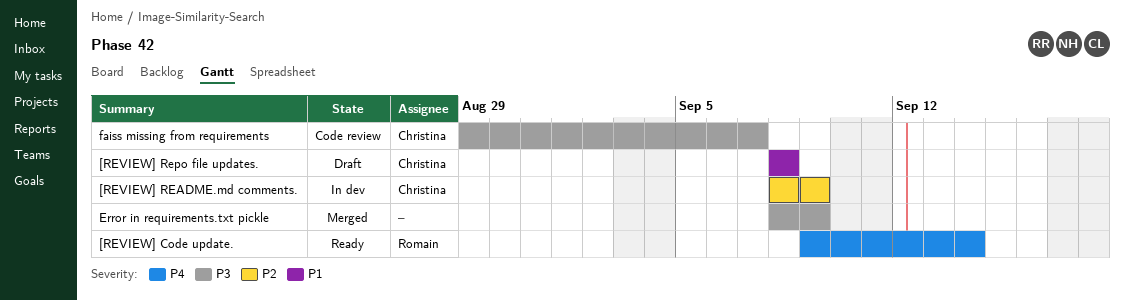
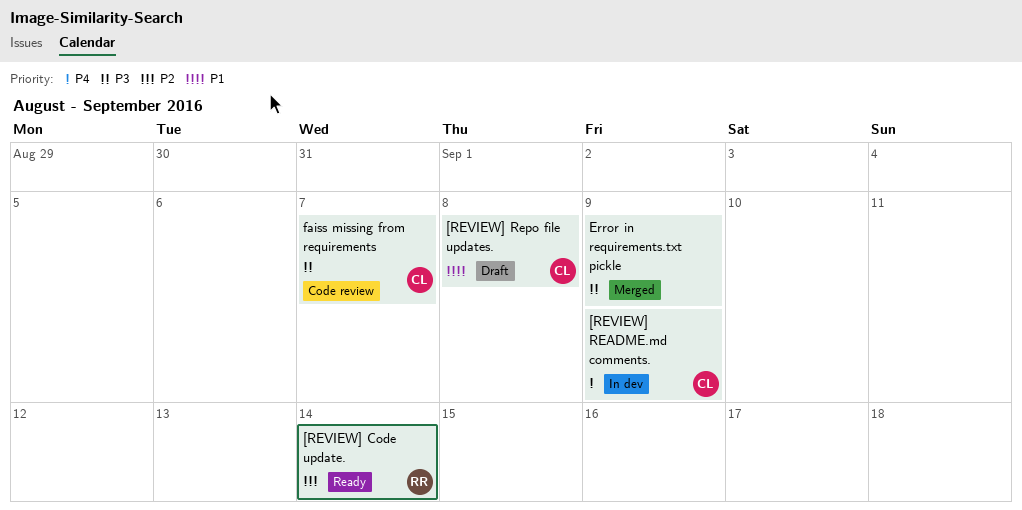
[REVIEW] Code update., priority: P4 -> P2
[REVIEW] README.md comments., priority: P2 -> P4

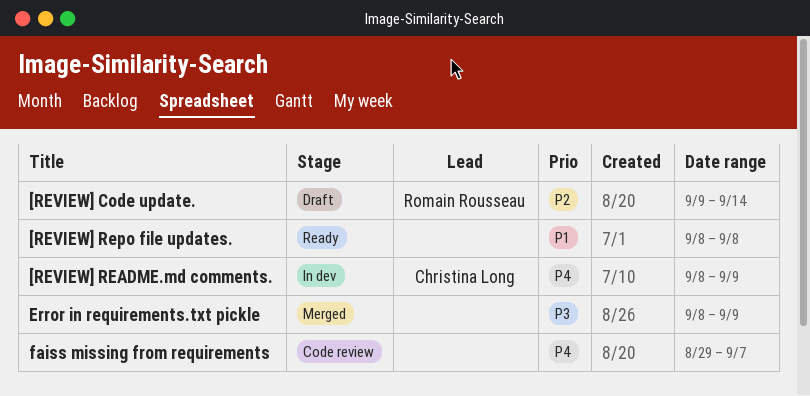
[REVIEW] Code update., status: Ready -> Draft
[REVIEW] Repo file updates., status: Draft -> Ready
[REVIEW] Repo file updates., owner: Christina Long -> none
faiss missing from requirements, owner: Christina Long -> none
faiss missing from requirements, priority: P3 -> P4

